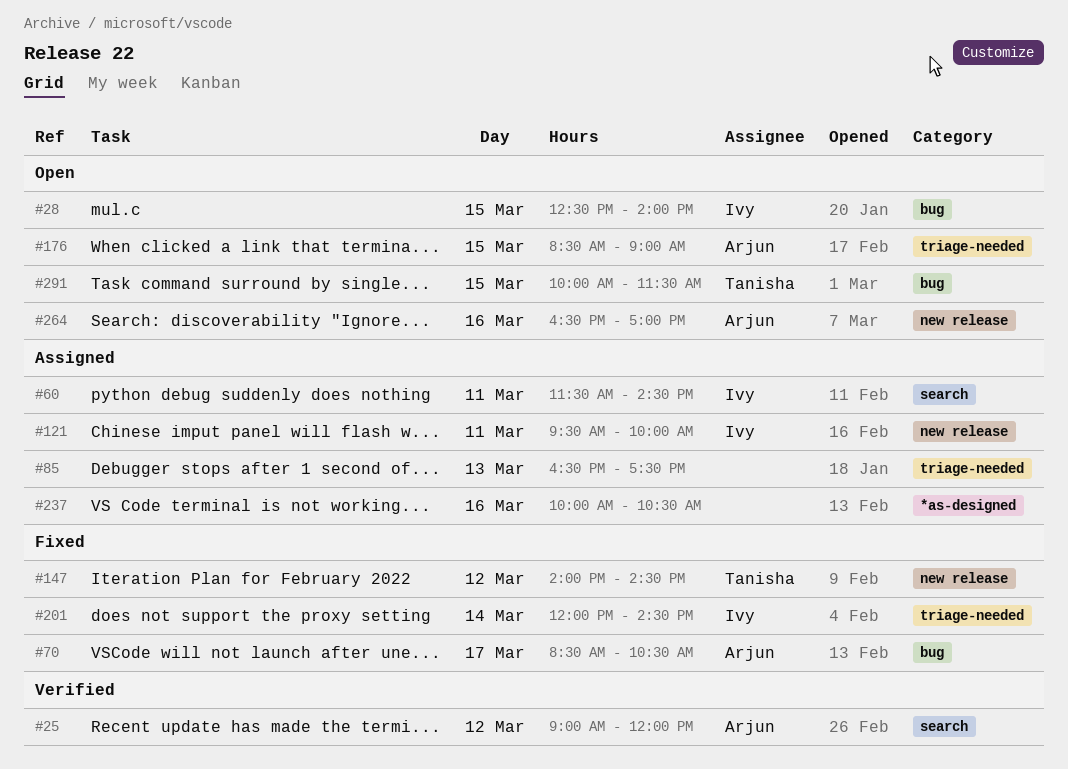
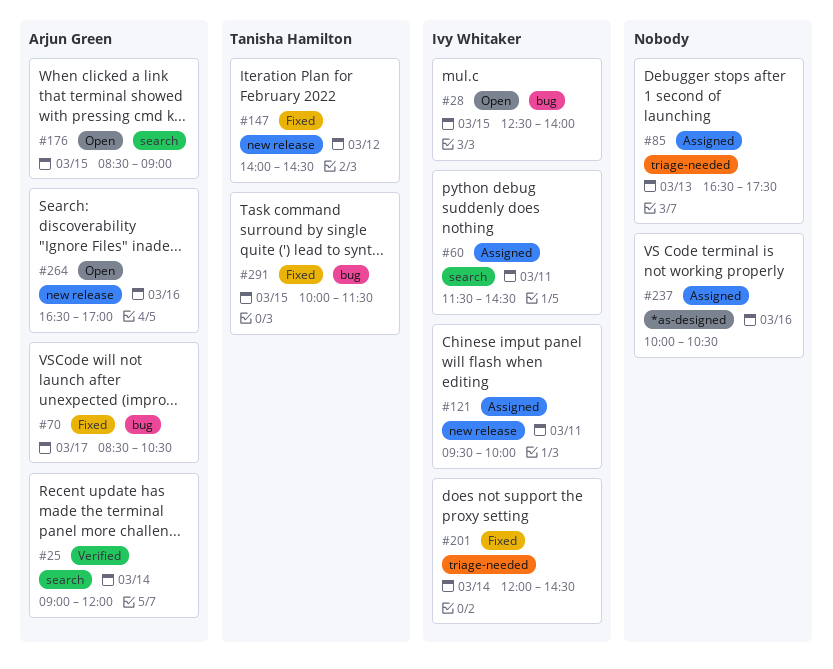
#25, day: Mar 12 -> Mar 14
#176, label: triage-needed -> search
#291, status: Open -> Fixed

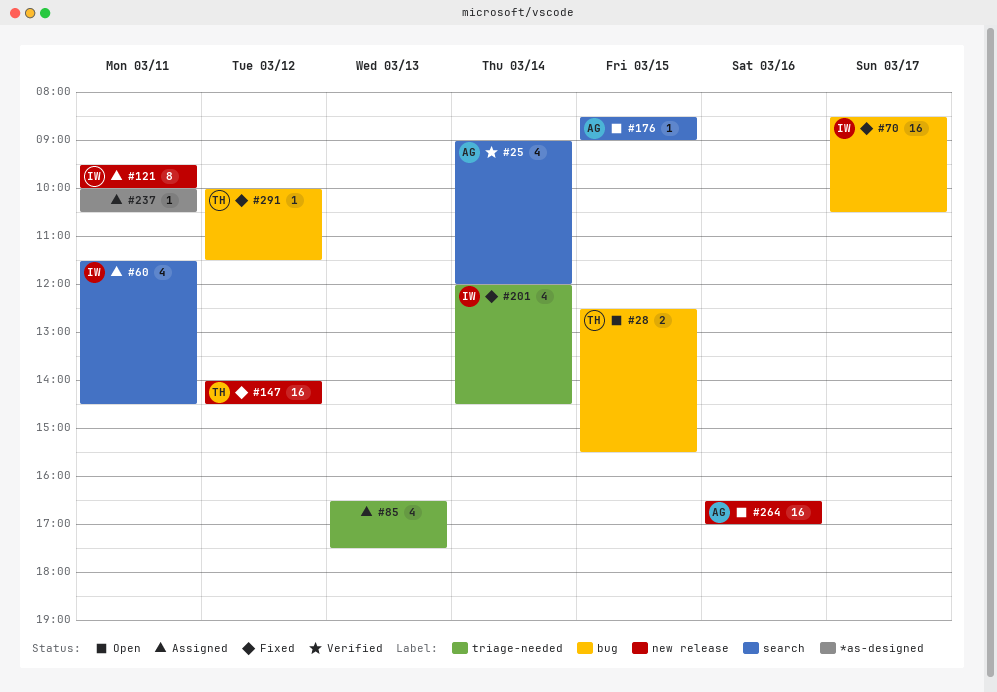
#28, owner: Ivy Whitaker -> Tanisha Hamilton
#28, ends: 14:00 -> 15:30
#70, owner: Arjun Green -> Ivy Whitaker
#237, day: Mar 16 -> Mar 11
#291, day: Mar 15 -> Mar 12

